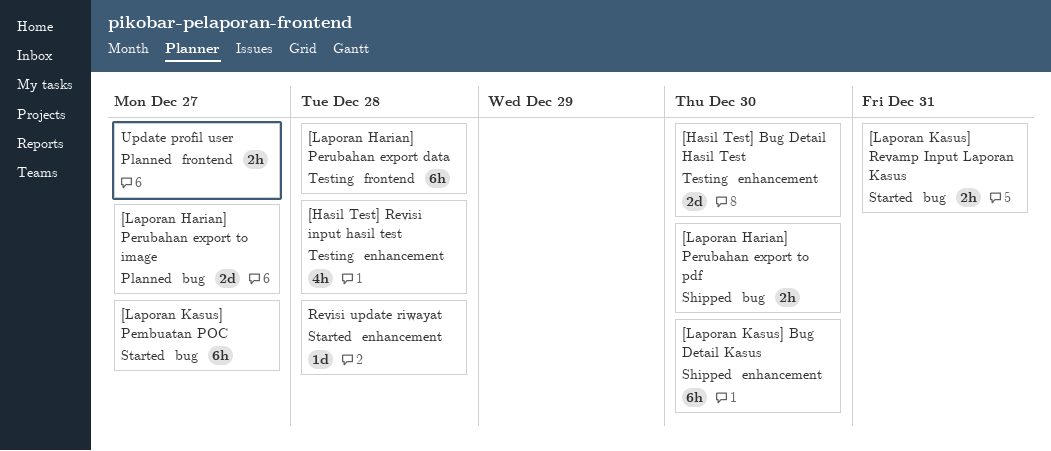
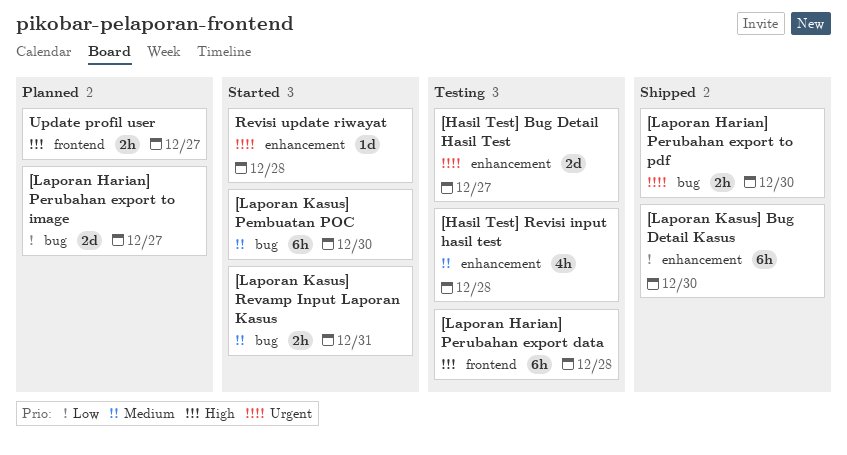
[Hasil Test] Bug Detail Hasil Test, due: Dec 30 -> Dec 27
[Laporan Kasus] Pembuatan POC, due: Dec 27 -> Dec 30

